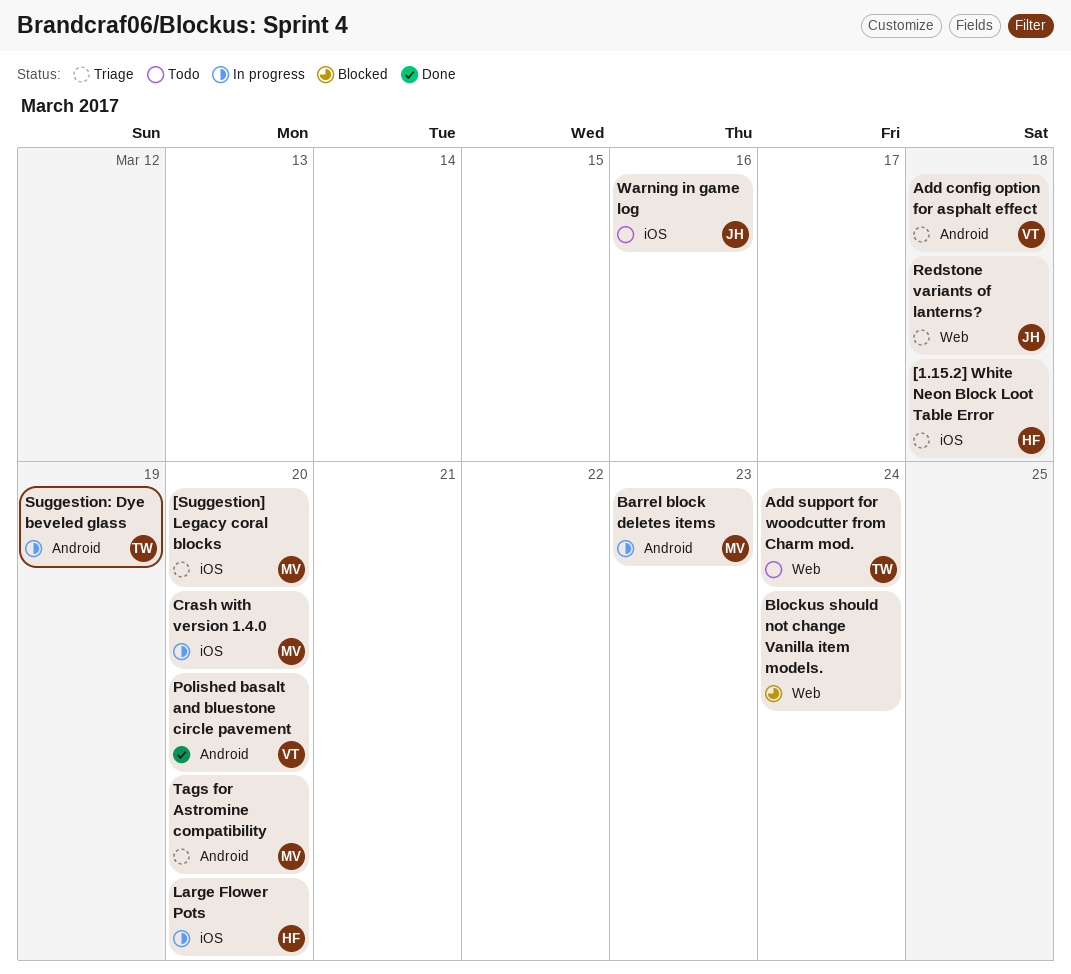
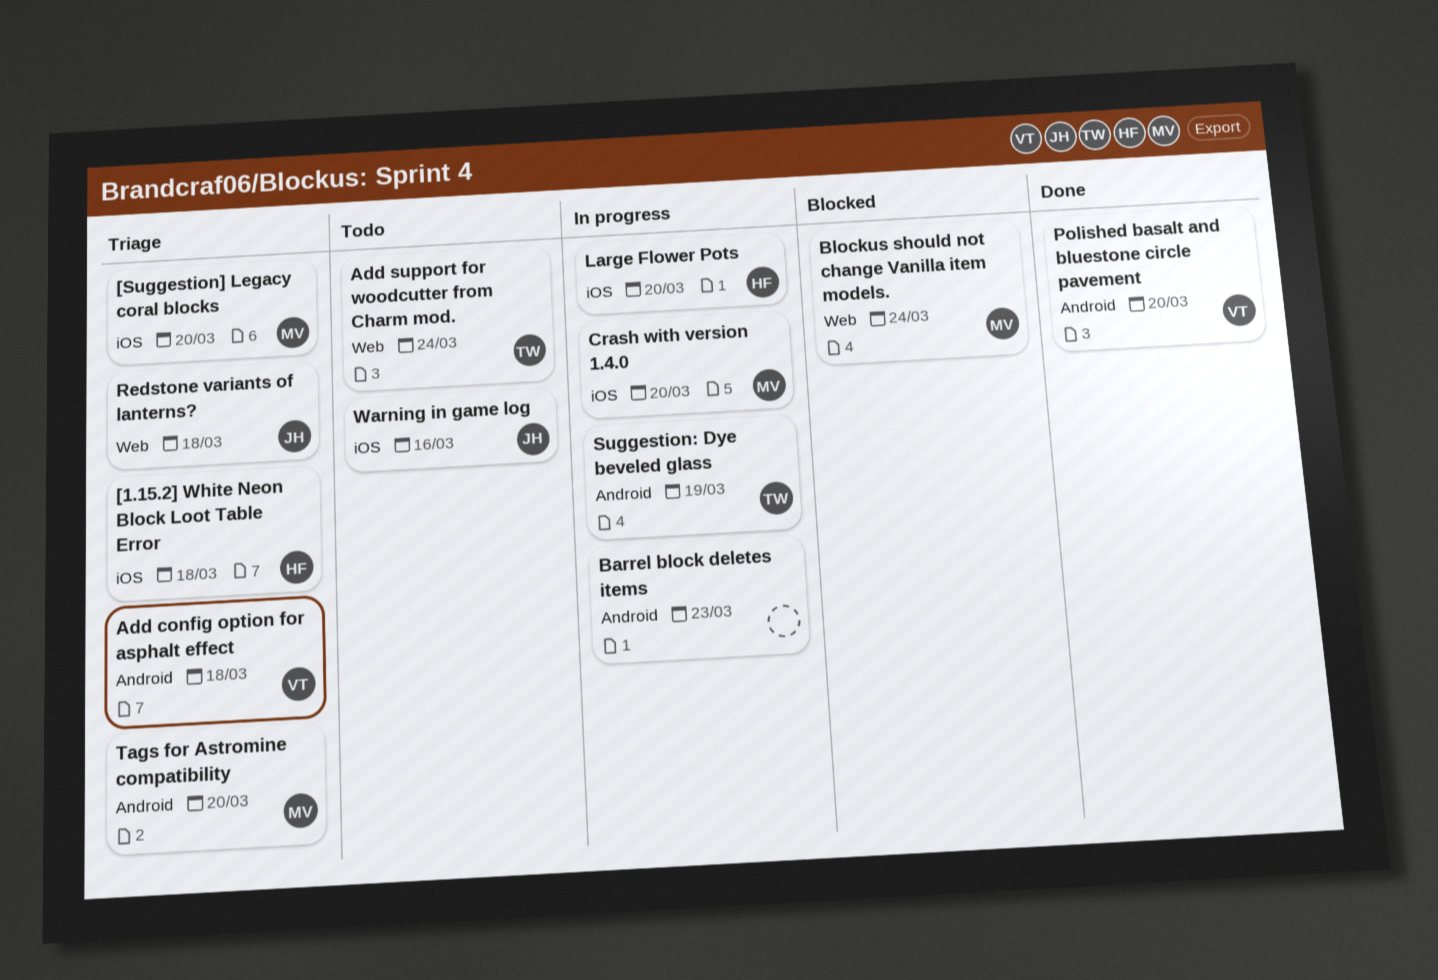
Barrel block deletes items, owner: MV -> none
Blockus should not change Vanilla item models., owner: none -> MV

